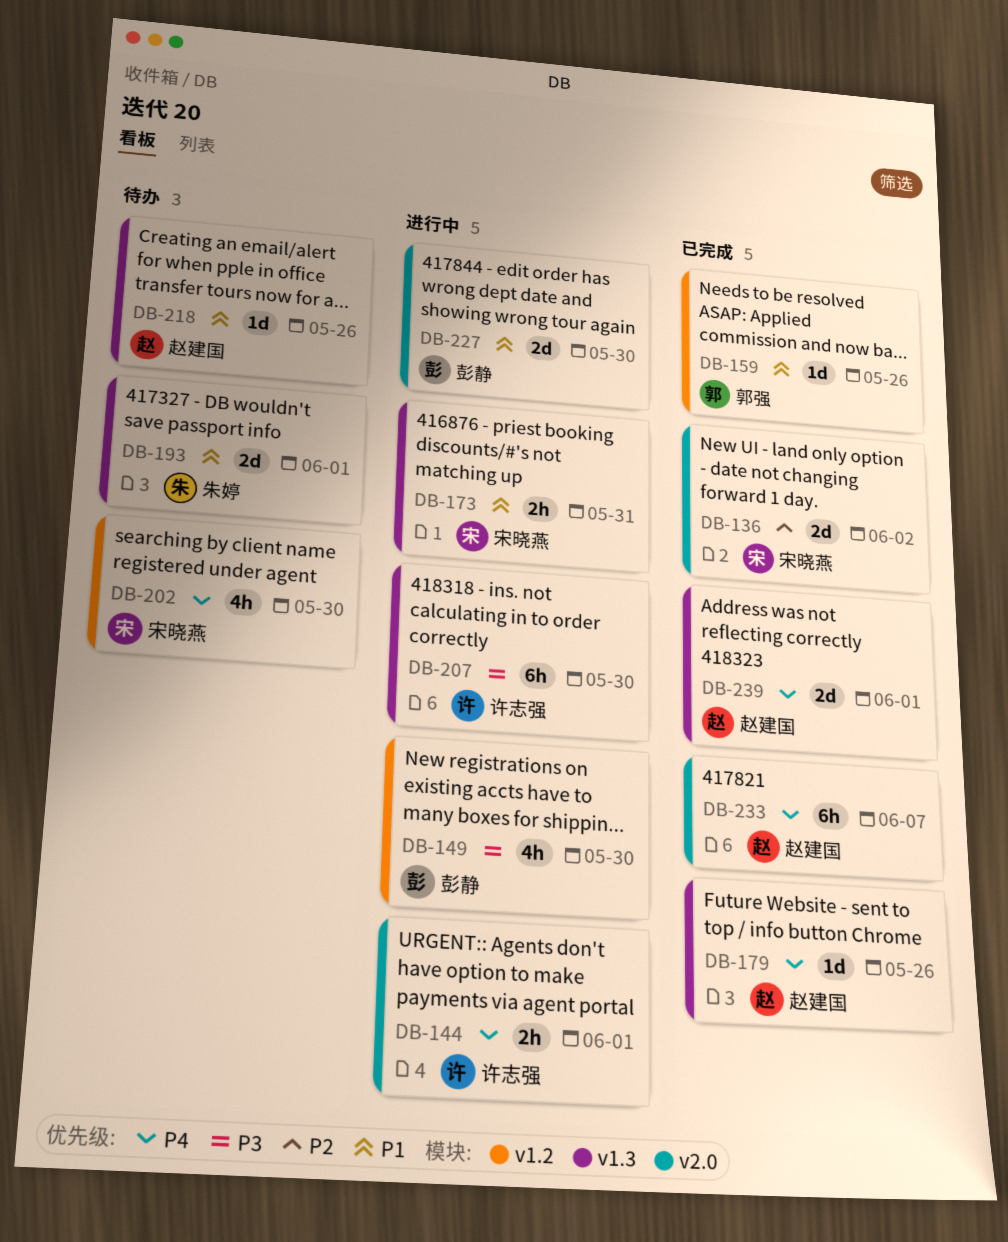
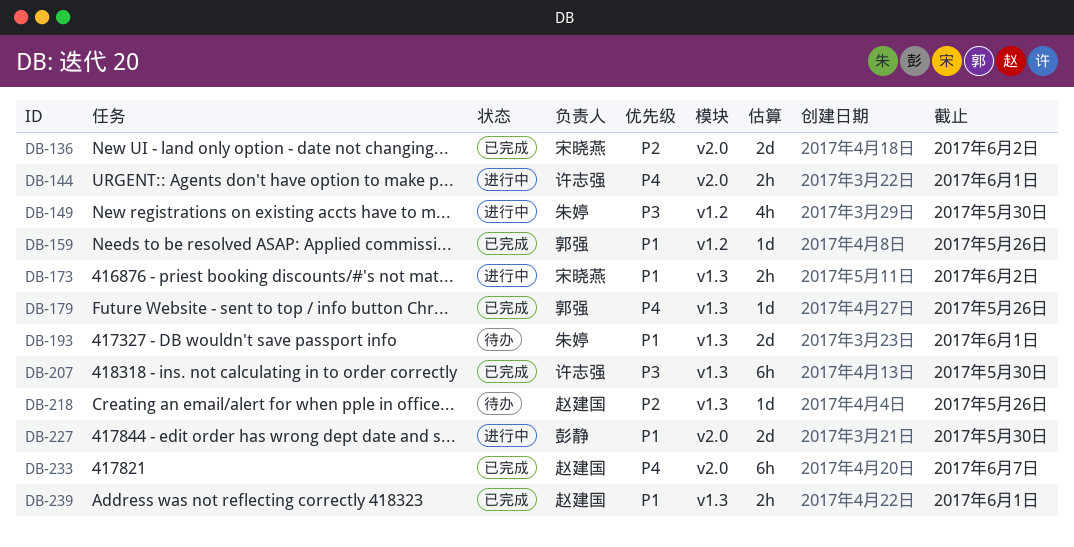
DB-149, owner: 彭静 -> 朱婷
DB-173, due: May 31 -> Jun 2
DB-179, owner: 赵建国 -> 郭强
DB-202: present -> none
DB-207, status: 进行中 -> 已完成
DB-218, priority: P1 -> P2
DB-239, priority: P4 -> P1
DB-239, estimate: 2d -> 2h

